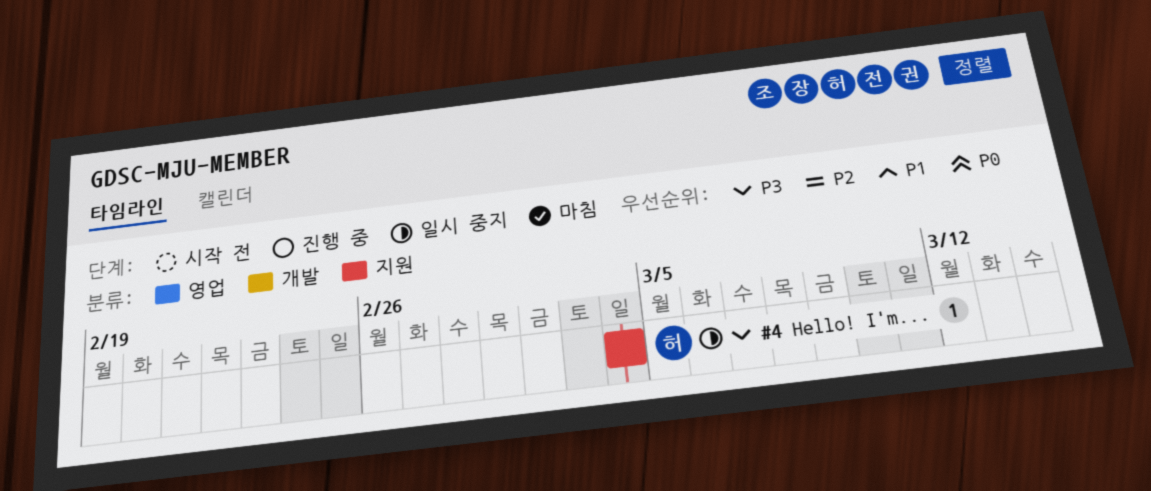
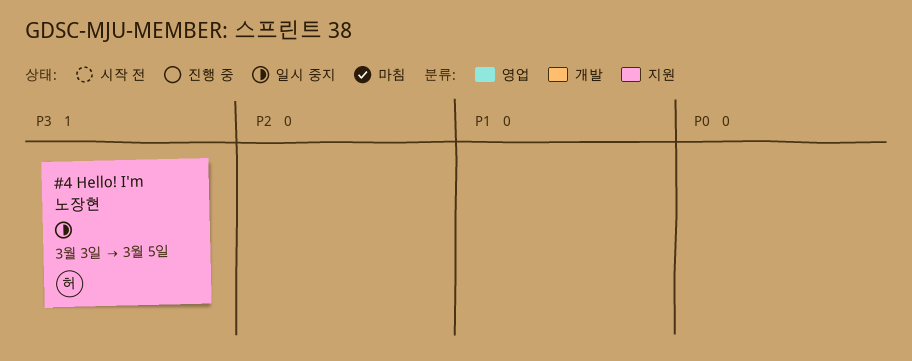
#4, start: Mar 4 -> Mar 3
#4, due: Mar 4 -> Mar 5

